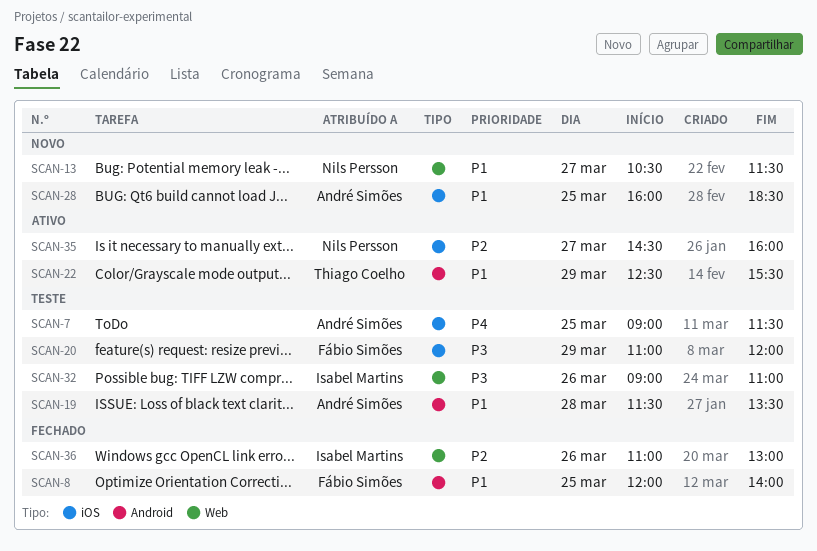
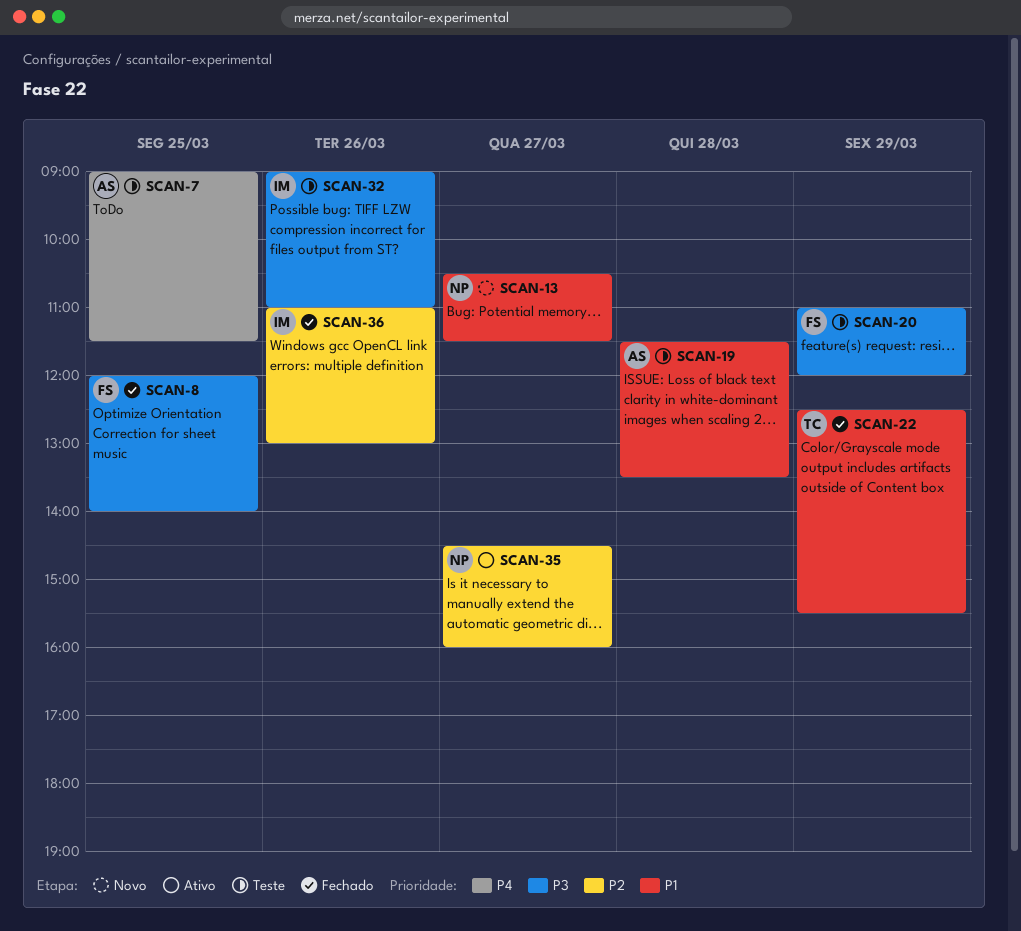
SCAN-8, priority: P1 -> P3
SCAN-22, status: Ativo -> Fechado
SCAN-28: present -> none

